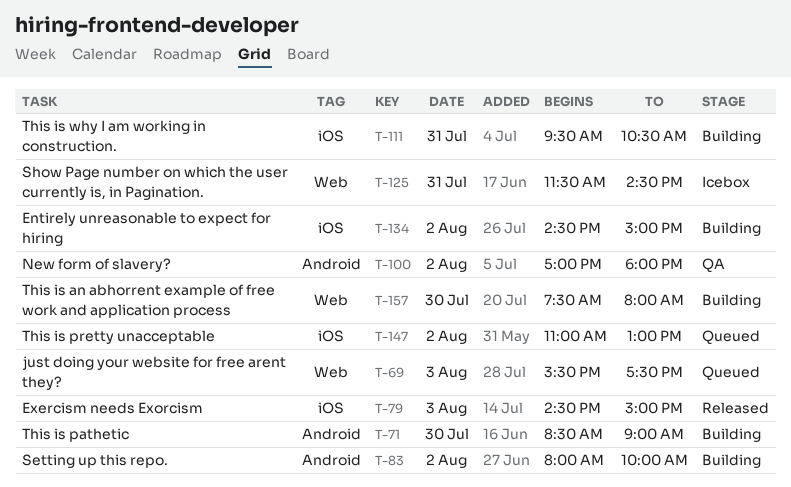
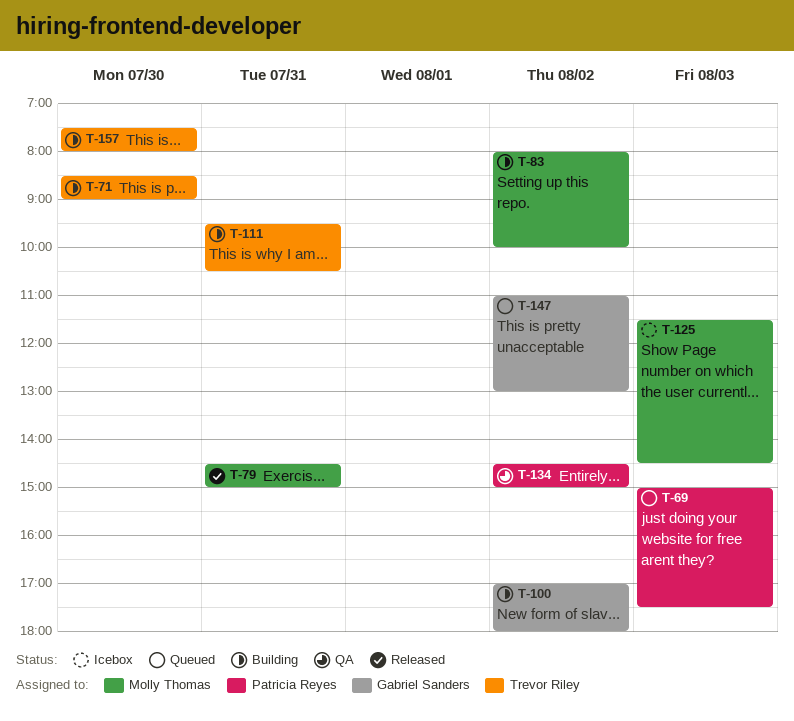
T-69, begins: 15:30 -> 15:00
T-79, day: Aug 3 -> Jul 31
T-100, status: QA -> Building
T-125, day: Jul 31 -> Aug 3
T-134, status: Building -> QA

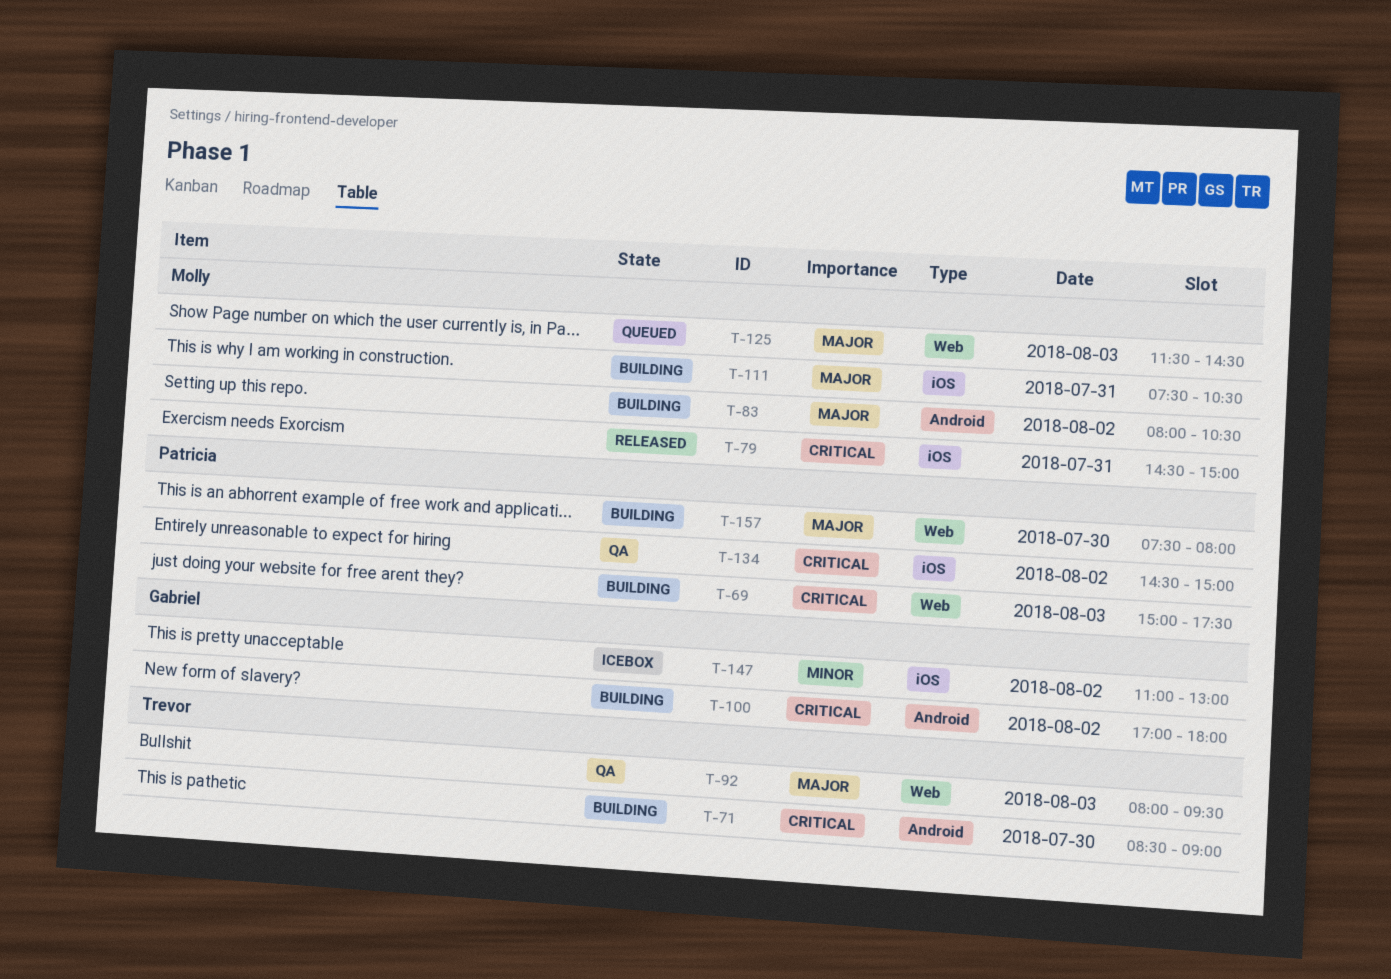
T-69, status: Queued -> Building
T-83, ends: 10:00 -> 10:30
T-92: none -> present
T-111, owner: Trevor Riley -> Molly Thomas
T-111, begins: 09:30 -> 07:30
T-125, status: Icebox -> Queued
T-147, status: Queued -> Icebox
T-157, owner: Trevor Riley -> Patricia Reyes

